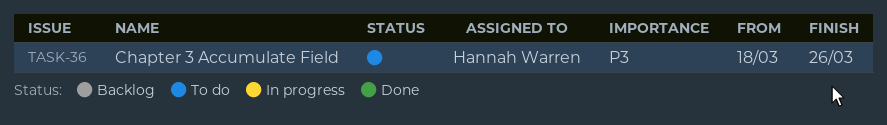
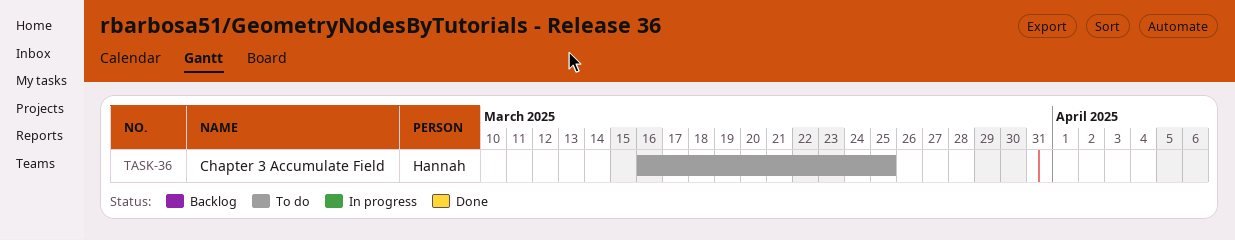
TASK-36, start: Mar 18 -> Mar 16
TASK-36, due: Mar 26 -> Mar 25

